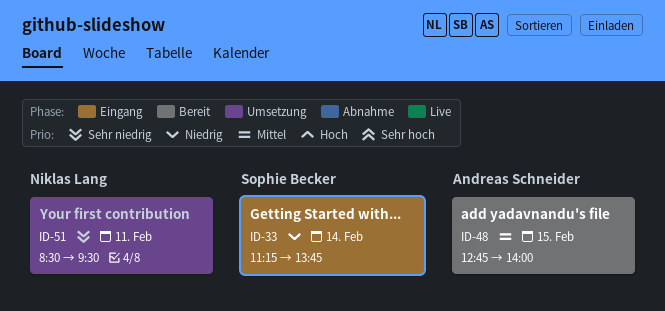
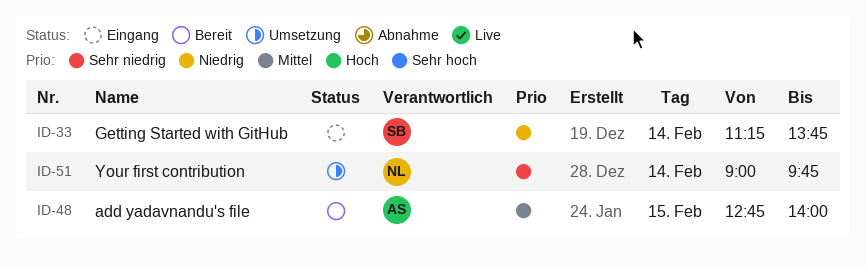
ID-51, day: Feb 11 -> Feb 14
ID-51, begins: 08:30 -> 09:00
ID-51, ends: 09:30 -> 09:45

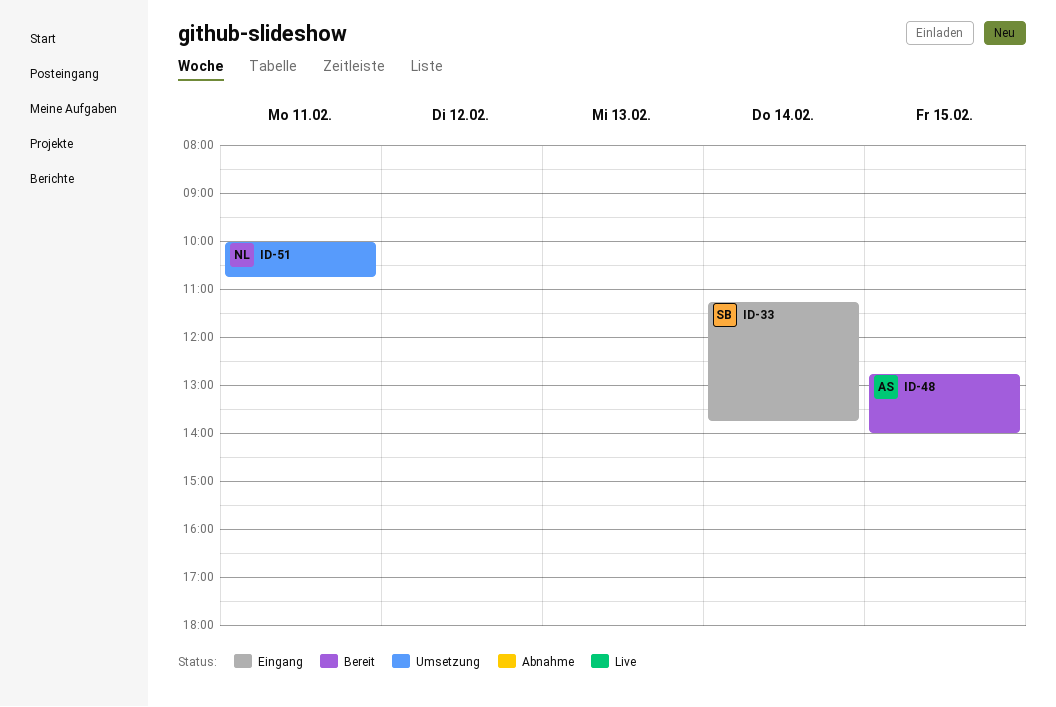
ID-51, day: Feb 14 -> Feb 11
ID-51, begins: 09:00 -> 10:00
ID-51, ends: 09:45 -> 10:45

